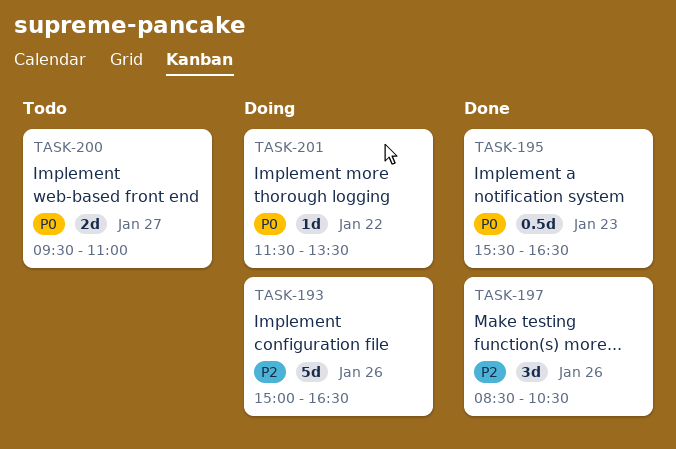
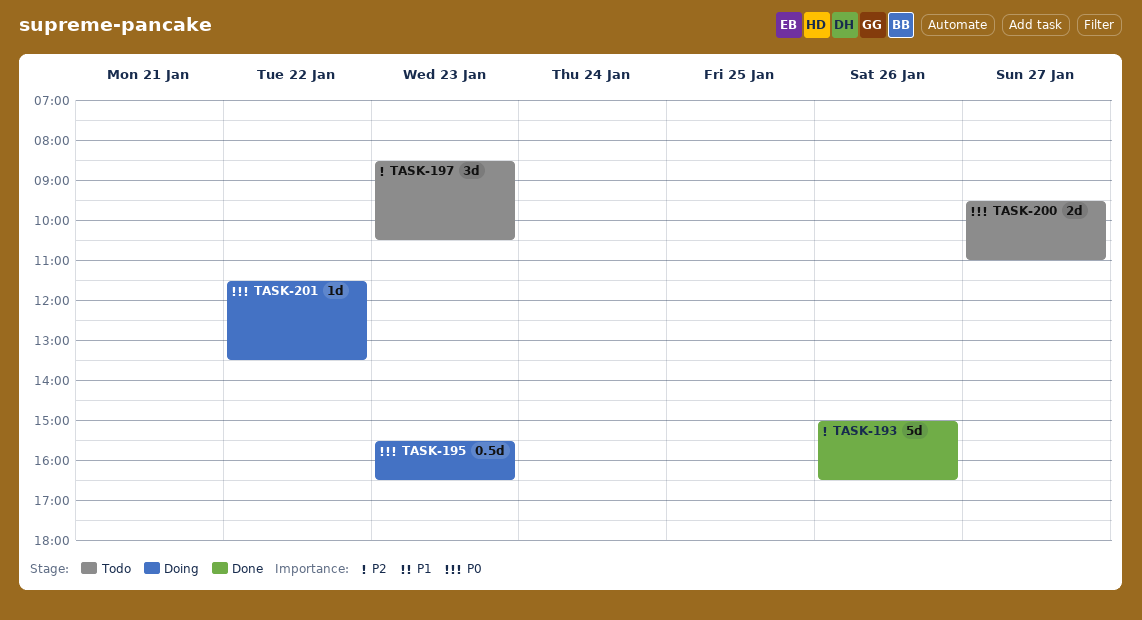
TASK-193, status: Doing -> Done
TASK-195, status: Done -> Doing
TASK-197, status: Done -> Todo
TASK-197, day: Jan 26 -> Jan 23

